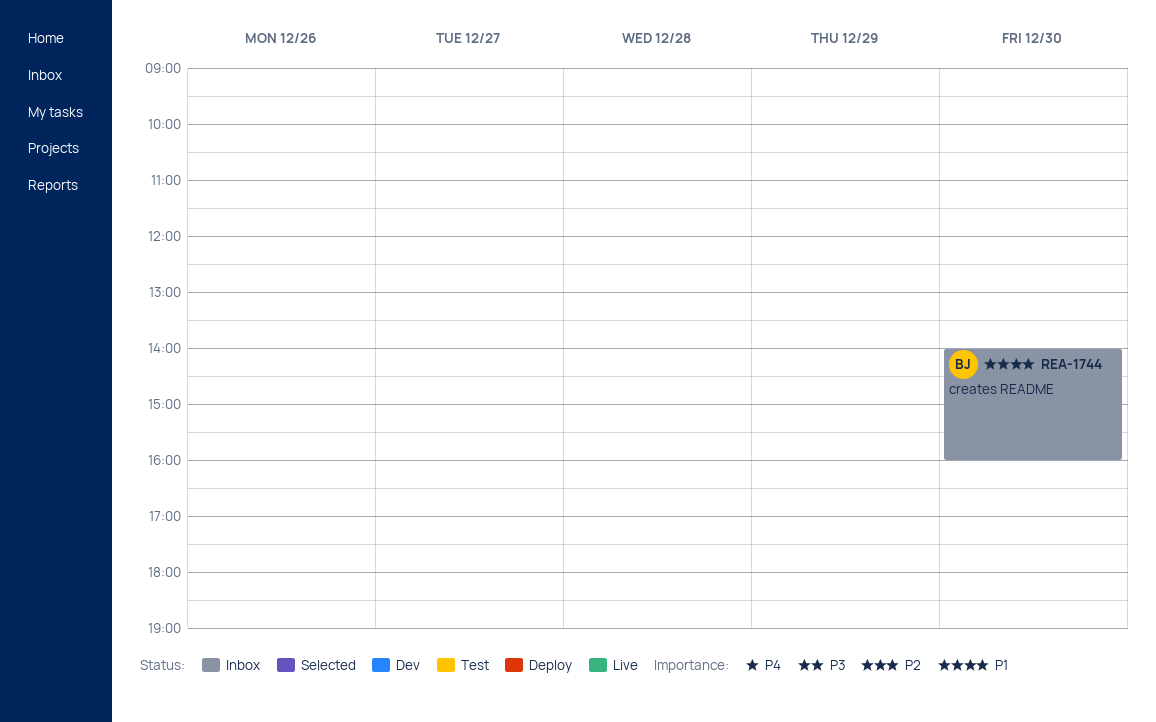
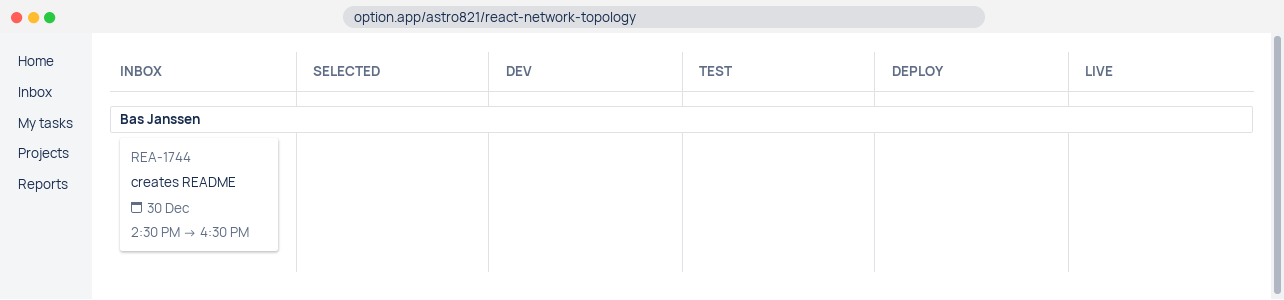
REA-1744, begins: 14:00 -> 14:30
REA-1744, ends: 16:00 -> 16:30

